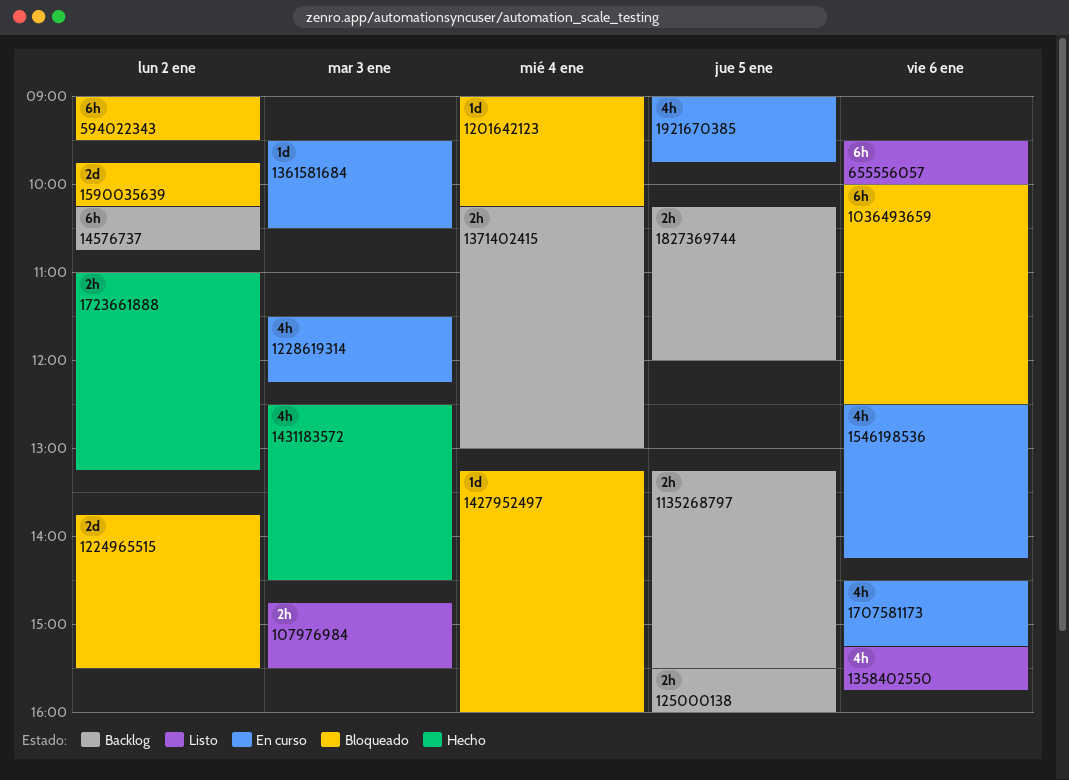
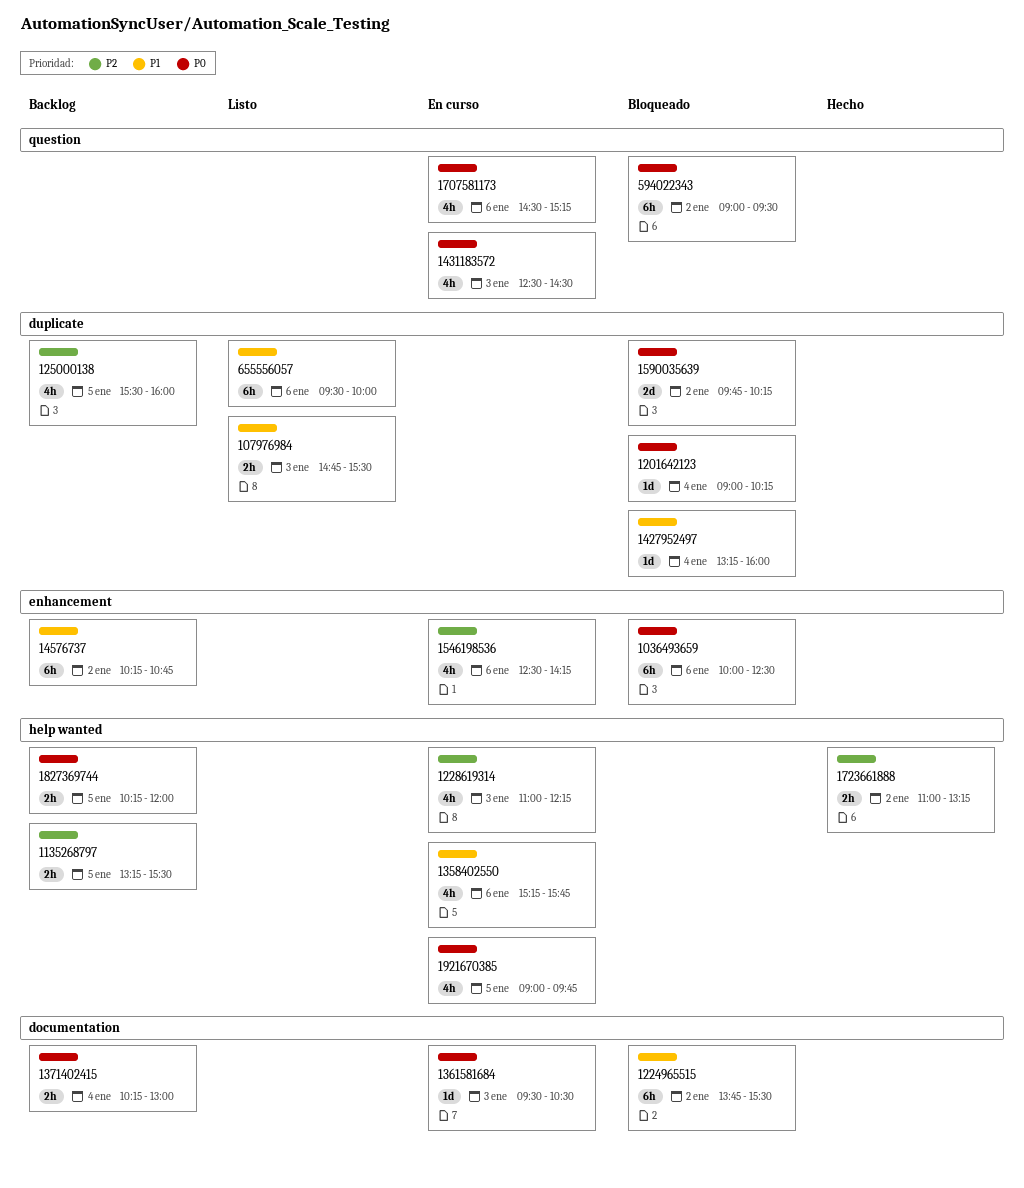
1224965515, estimate: 2d -> 6h
1228619314, begins: 11:30 -> 11:00
125000138, estimate: 2h -> 4h
1358402550, status: Listo -> En curso
1431183572, status: Hecho -> En curso

